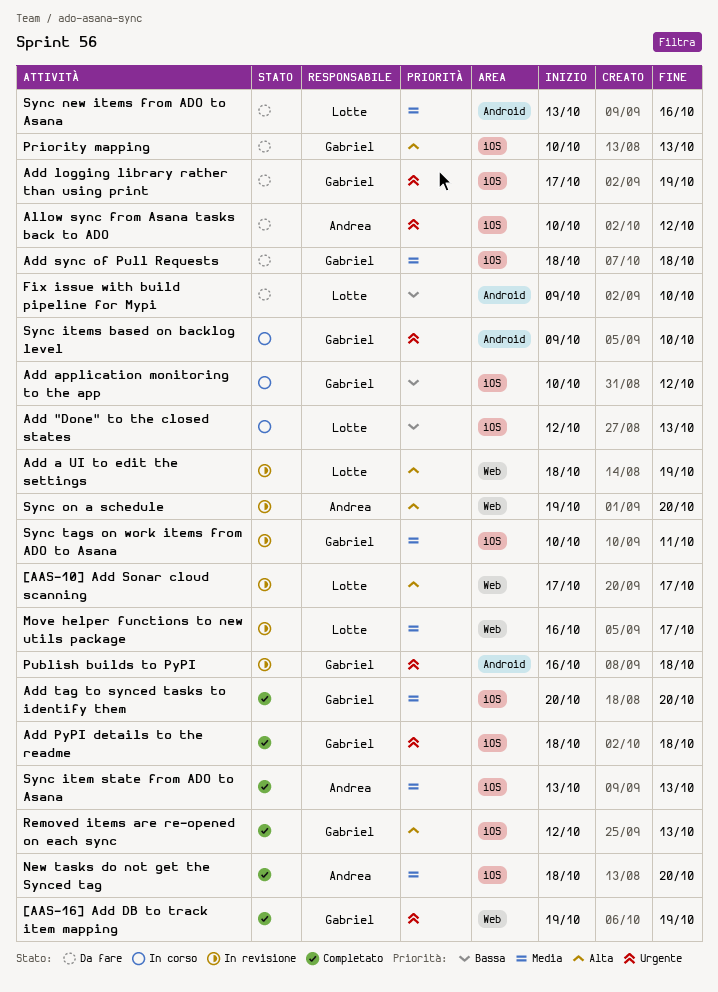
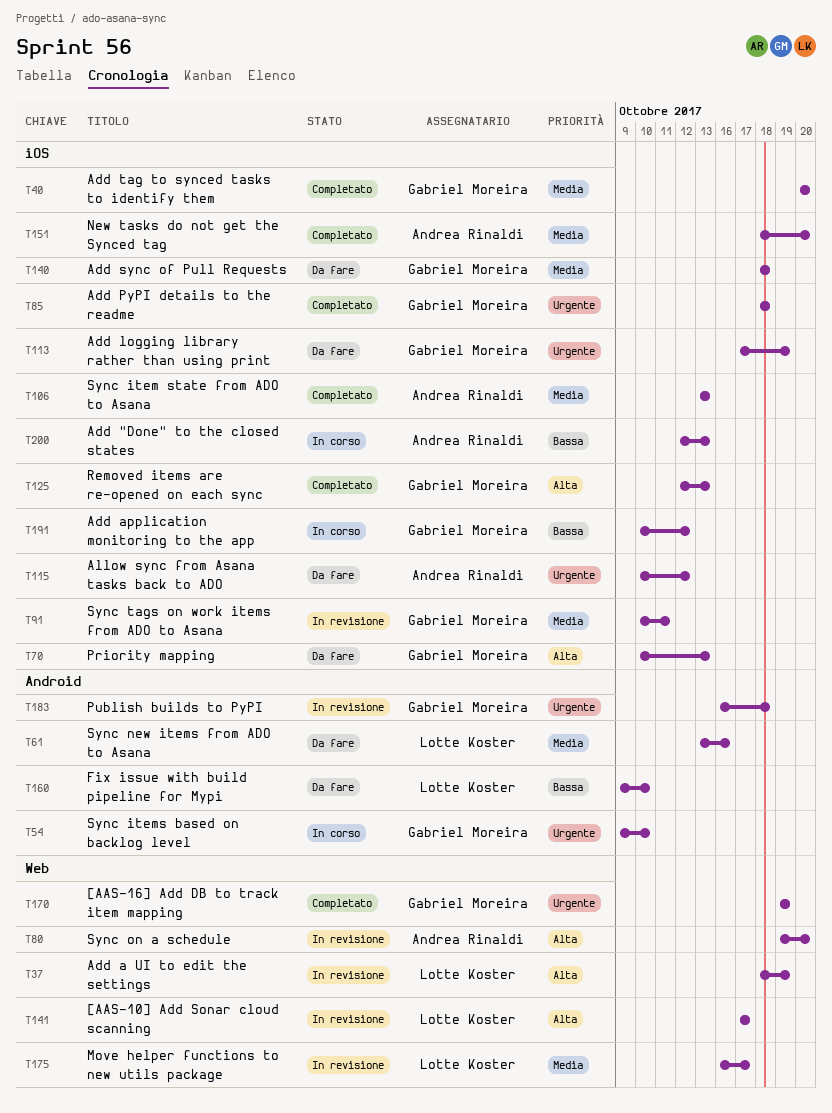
Add "Done" to the closed states, owner: Lotte Koster -> Andrea Rinaldi

